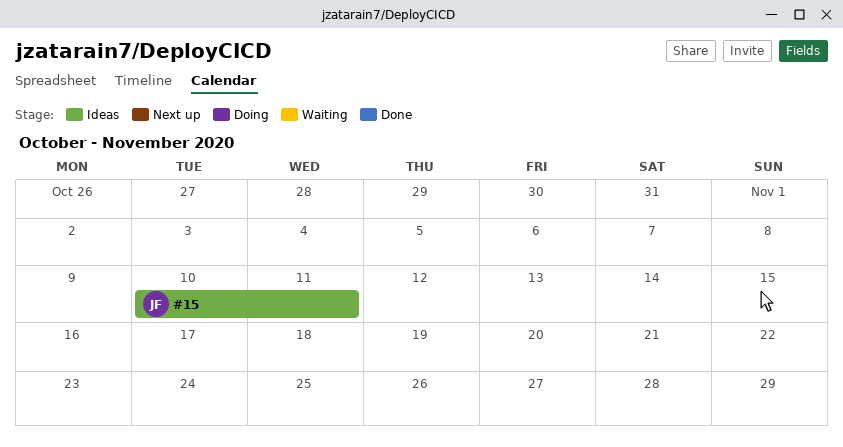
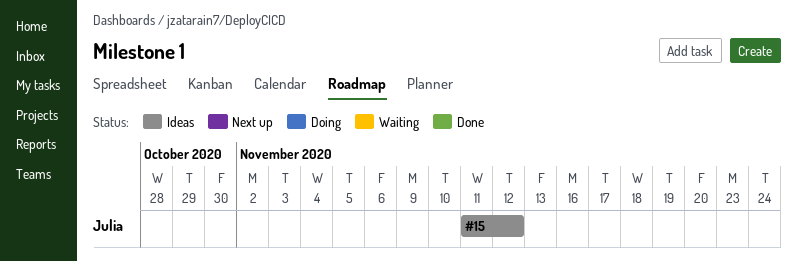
#15, start: Nov 10 -> Nov 11
#15, due: Nov 11 -> Nov 12

